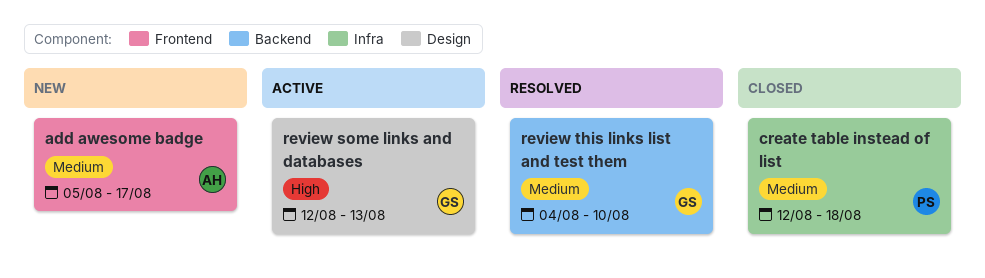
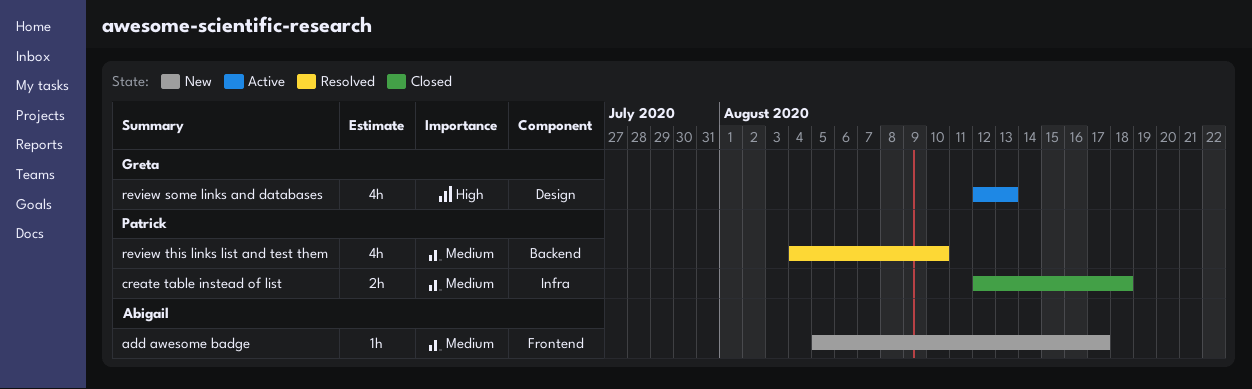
review this links list and test them, owner: Greta -> Patrick

